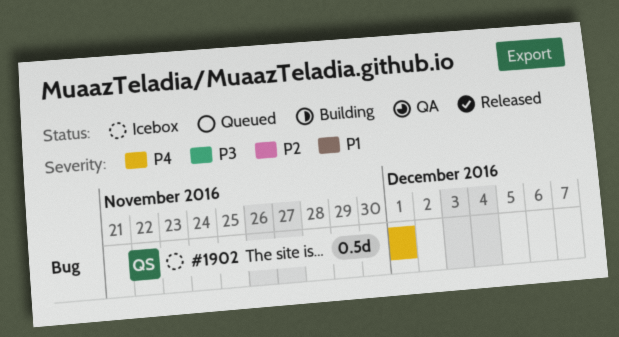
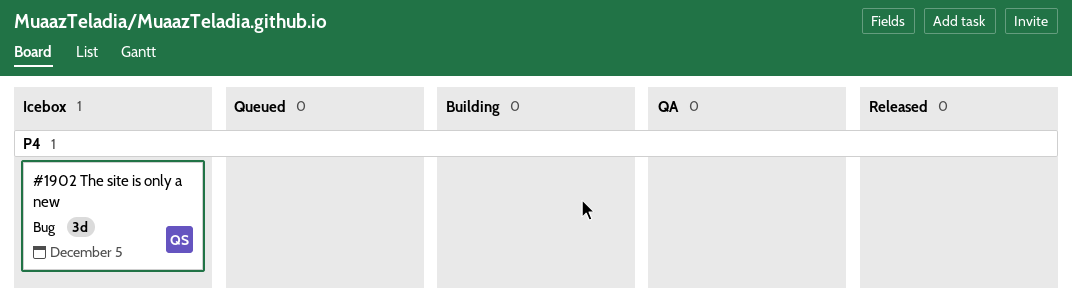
#1902, estimate: 0.5d -> 3d
#1902, due: Dec 1 -> Dec 5

